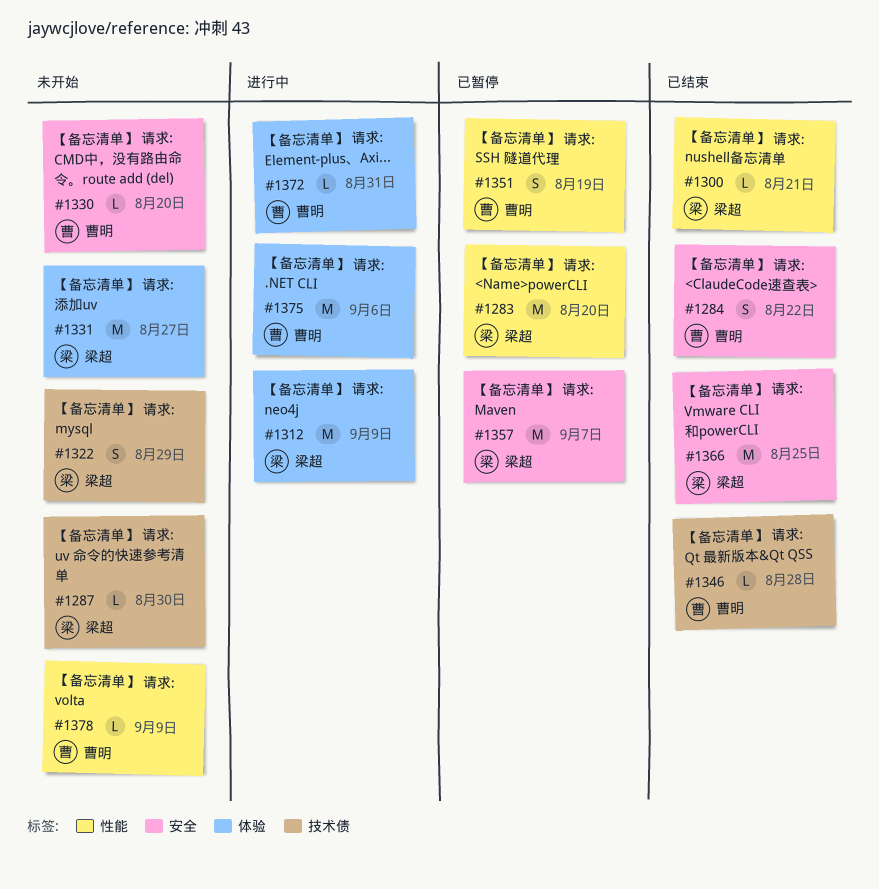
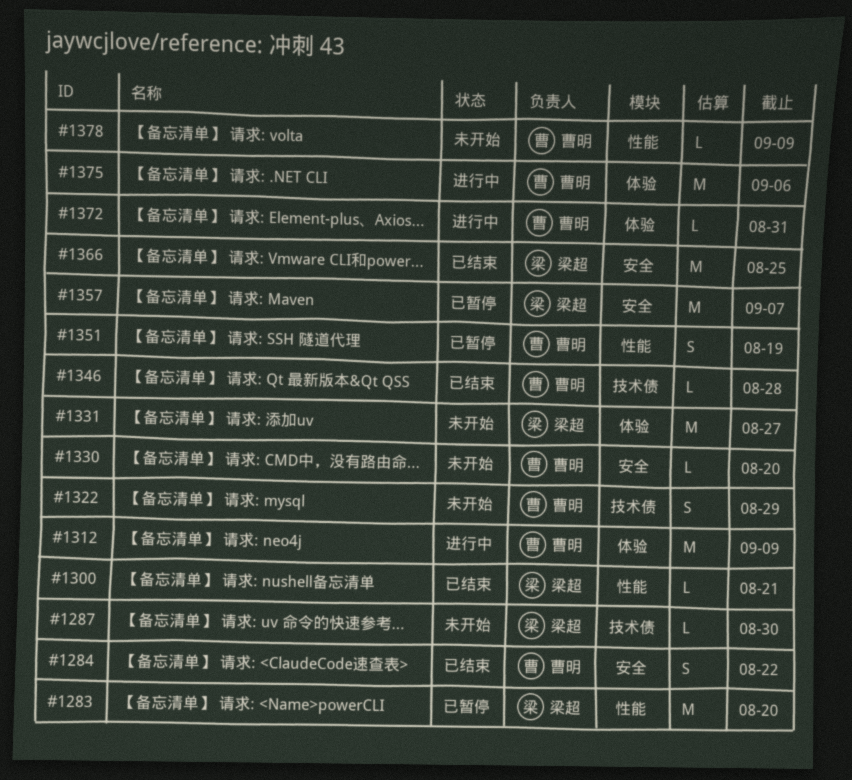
#1312, owner: 梁超 -> 曹明
#1322, owner: 梁超 -> 曹明

